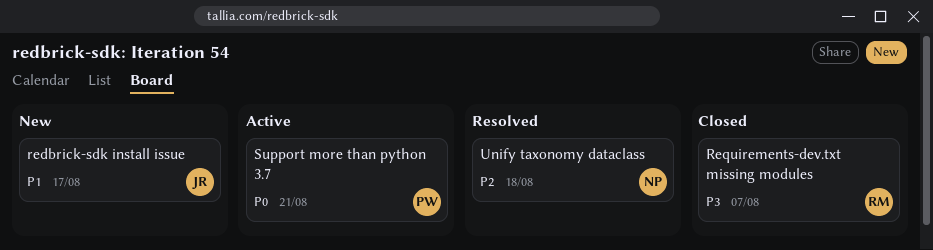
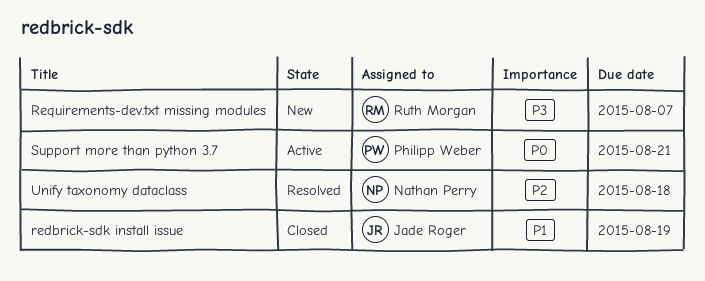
redbrick-sdk install issue, status: New -> Closed
redbrick-sdk install issue, due: Aug 17 -> Aug 19
Requirements-dev.txt missing modules, status: Closed -> New

